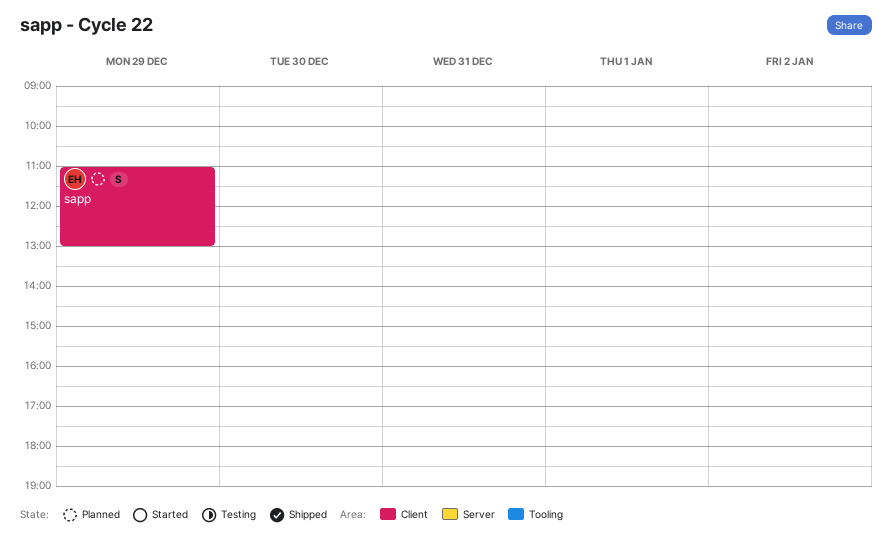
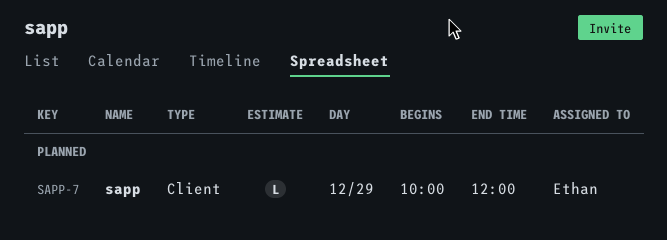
sapp, estimate: S -> L
sapp, begins: 11:00 -> 10:00
sapp, ends: 13:00 -> 12:00

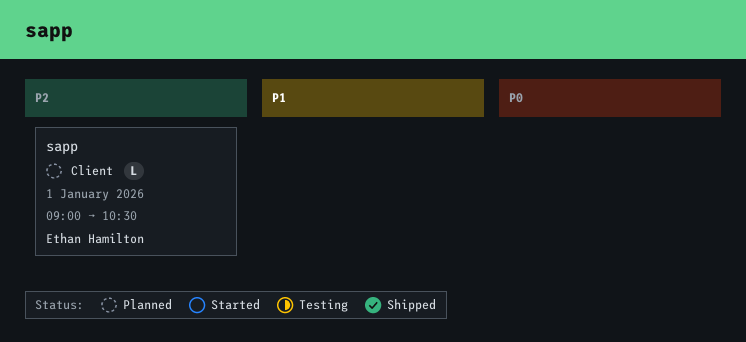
sapp, day: Dec 29 -> Jan 1
sapp, begins: 10:00 -> 09:00
sapp, ends: 12:00 -> 10:30

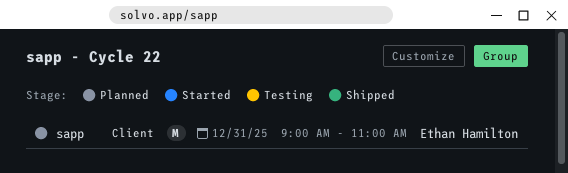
sapp, estimate: L -> M
sapp, day: Jan 1 -> Dec 31
sapp, ends: 10:30 -> 11:00

